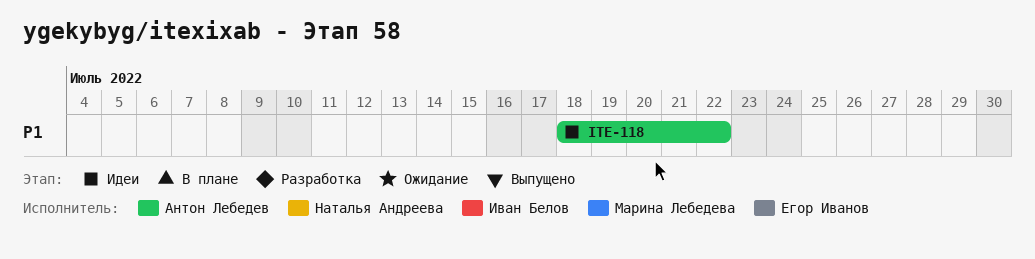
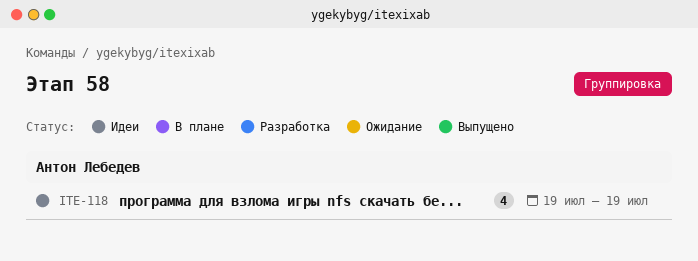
ITE-118, start: Jul 18 -> Jul 19
ITE-118, due: Jul 22 -> Jul 19

